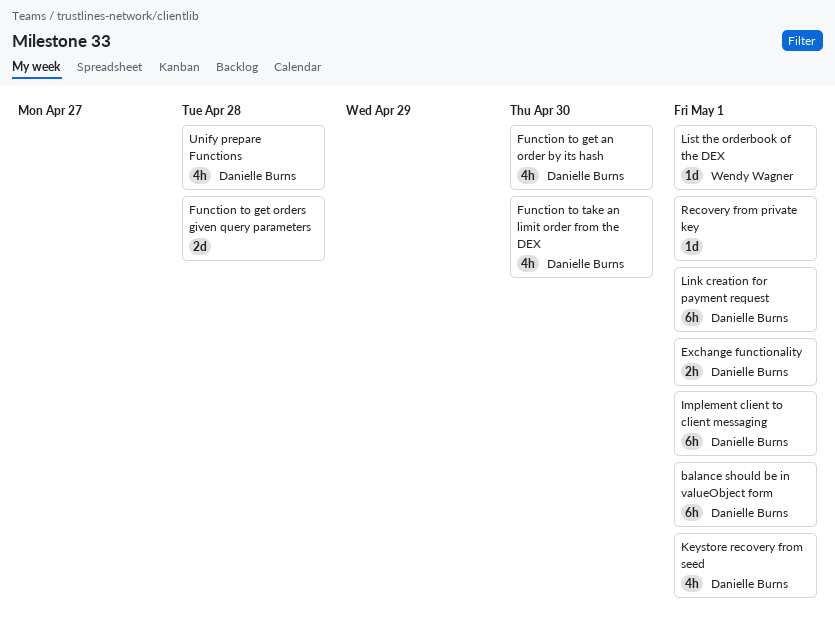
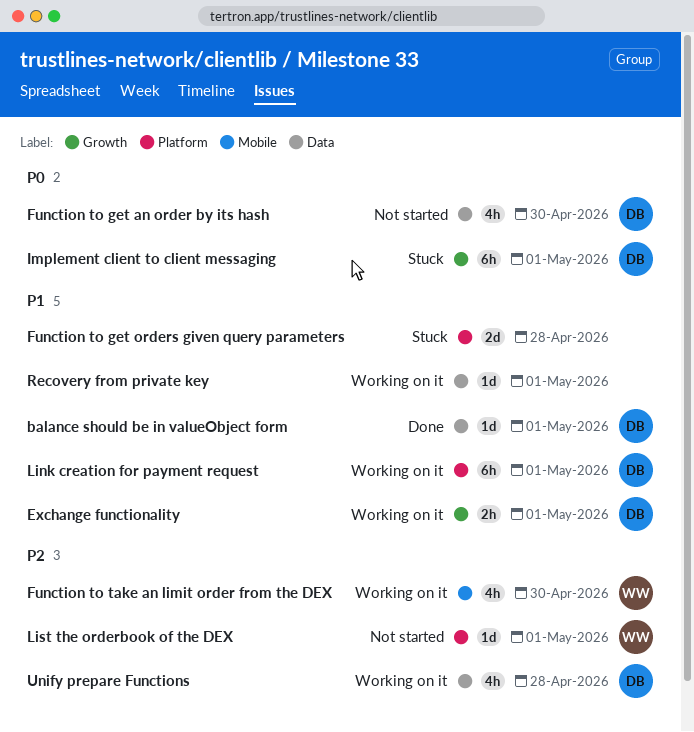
balance should be in valueObject form, estimate: 6h -> 1d
Function to take an limit order from the DEX, owner: Danielle Burns -> Wendy Wagner
Keystore recovery from seed: present -> none

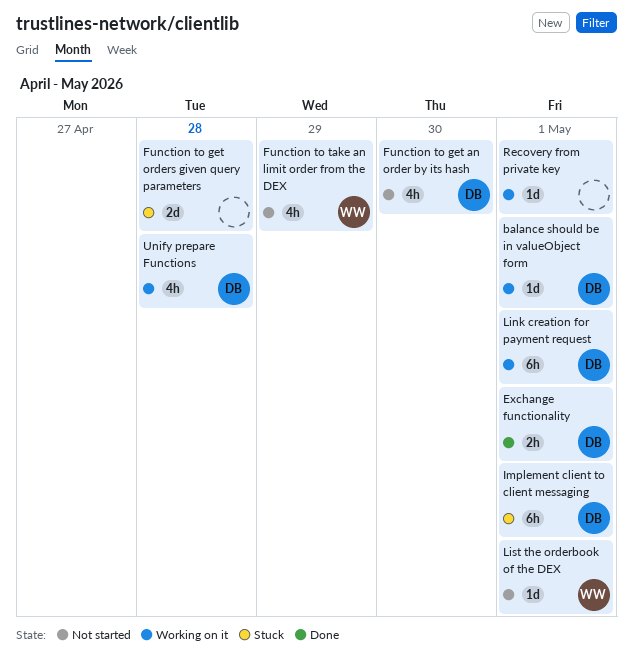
balance should be in valueObject form, status: Done -> Working on it
Exchange functionality, status: Working on it -> Done
Function to take an limit order from the DEX, status: Working on it -> Not started
Function to take an limit order from the DEX, due: Apr 30 -> Apr 29

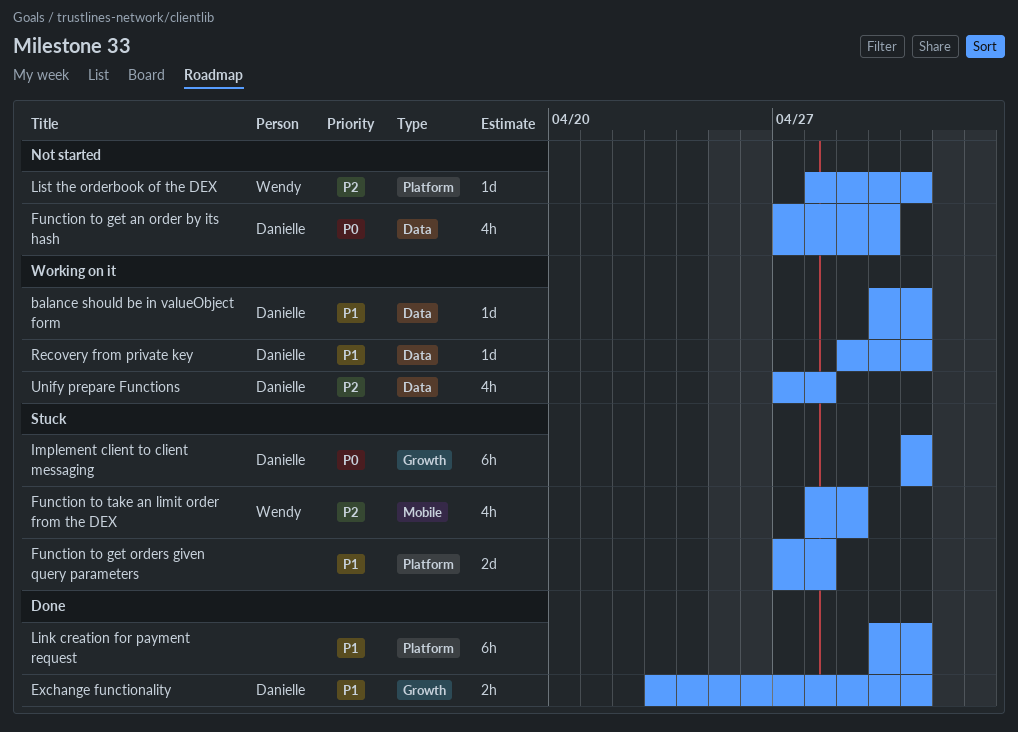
Function to take an limit order from the DEX, status: Not started -> Stuck
Link creation for payment request, status: Working on it -> Done
Link creation for payment request, owner: Danielle -> none
Recovery from private key, owner: none -> Danielle

